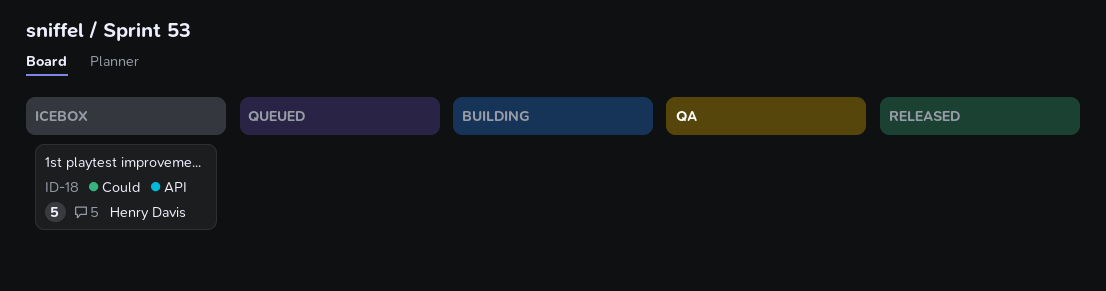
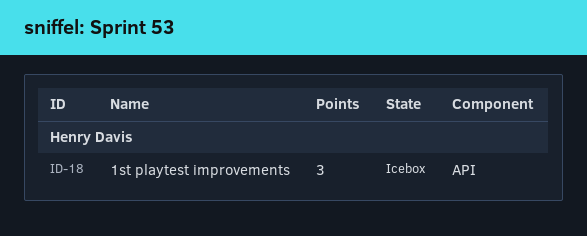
ID-18, estimate: 5 -> 3

